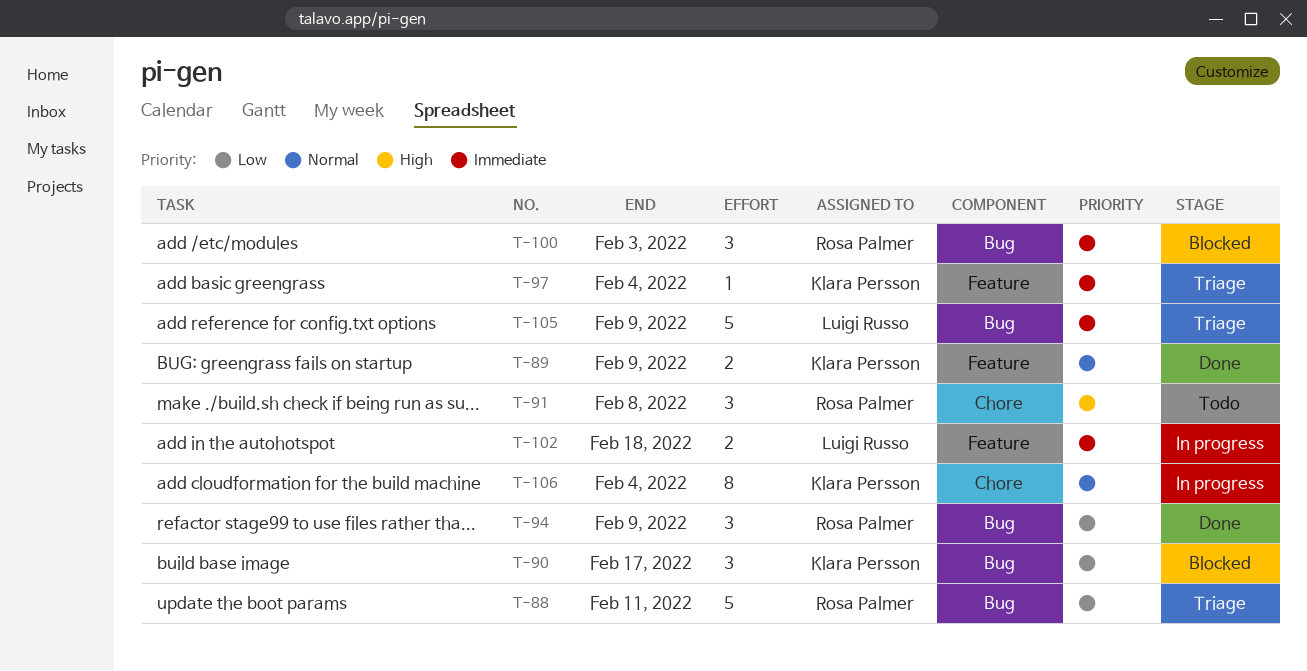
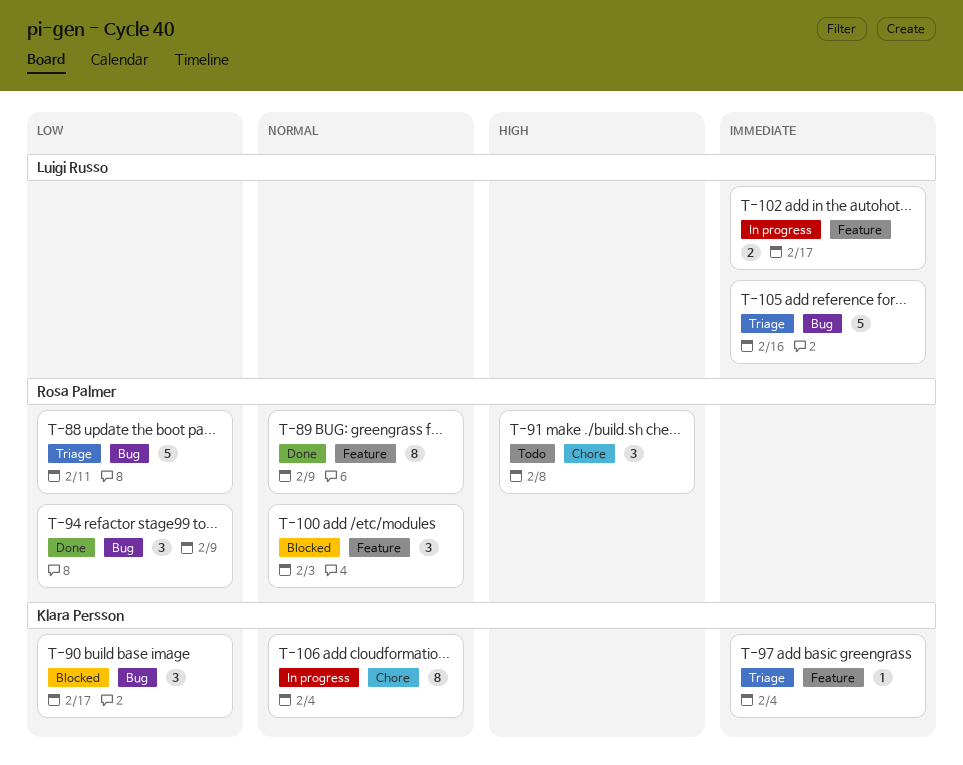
T-89, owner: Klara Persson -> Rosa Palmer
T-89, estimate: 2 -> 8
T-100, priority: Immediate -> Normal
T-100, label: Bug -> Feature
T-102, due: Feb 18 -> Feb 17
T-105, due: Feb 9 -> Feb 16

